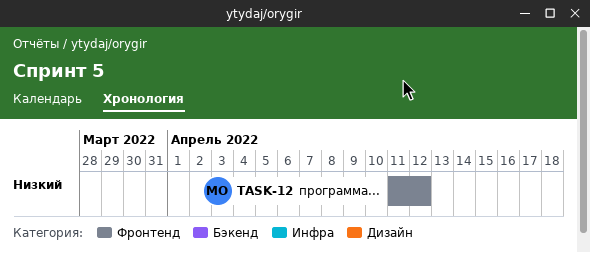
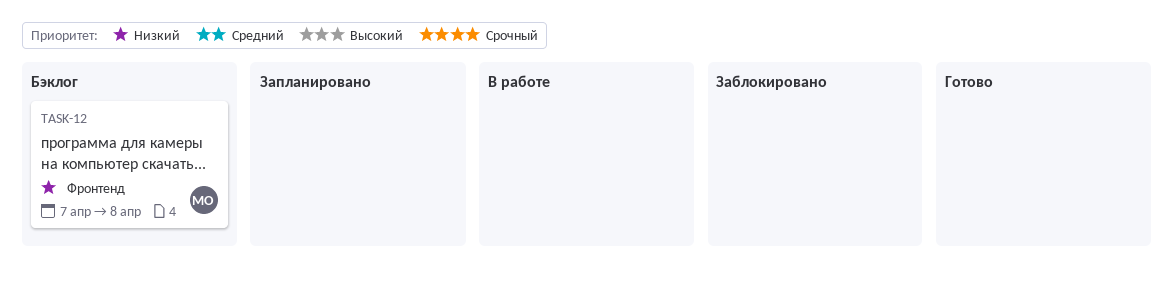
TASK-12, start: Apr 11 -> Apr 7
TASK-12, due: Apr 12 -> Apr 8

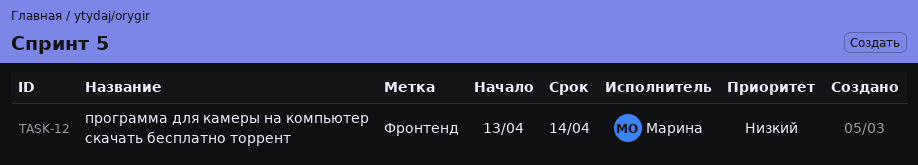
TASK-12, start: Apr 7 -> Apr 13
TASK-12, due: Apr 8 -> Apr 14

